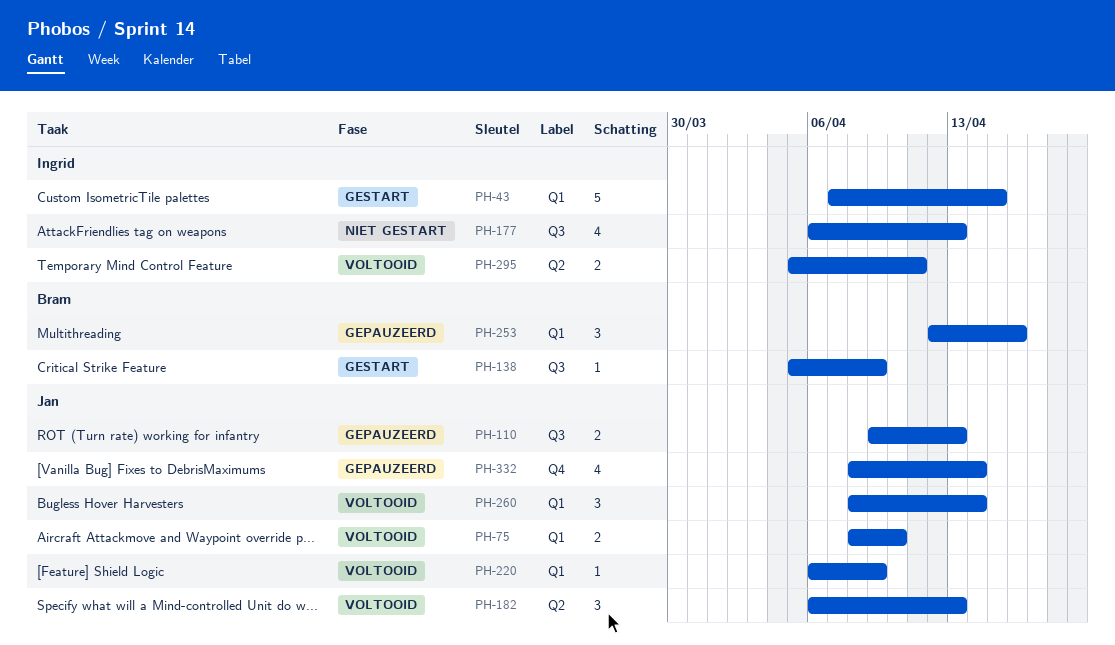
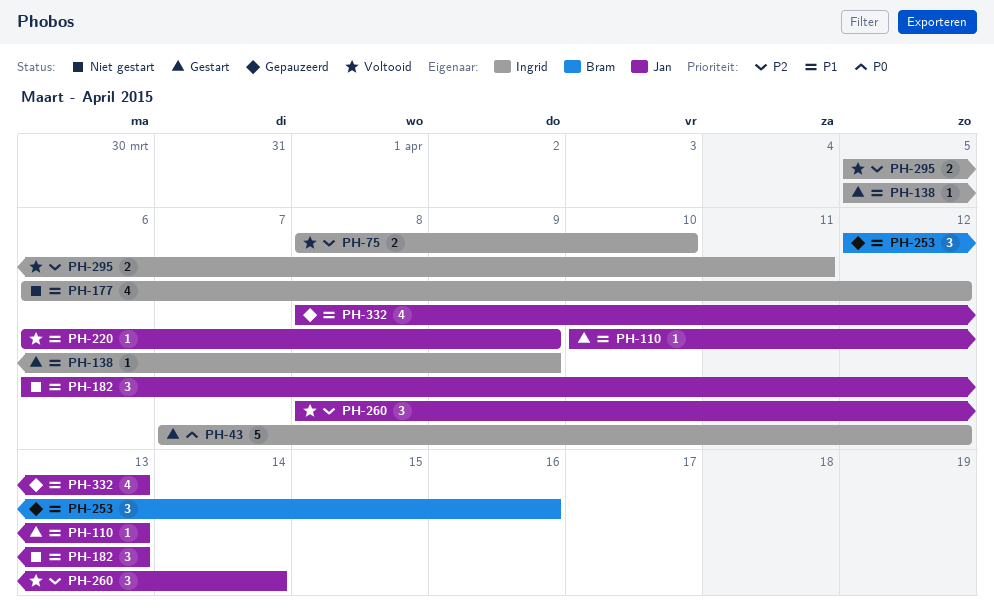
PH-43, due: Apr 15 -> Apr 12
PH-75, owner: Jan -> Ingrid
PH-110, status: Gepauzeerd -> Gestart
PH-110, estimate: 2 -> 1
PH-110, start: Apr 9 -> Apr 10
PH-138, owner: Bram -> Ingrid
PH-177, due: Apr 13 -> Apr 12
PH-182, status: Voltooid -> Niet gestart
PH-332, due: Apr 14 -> Apr 13

